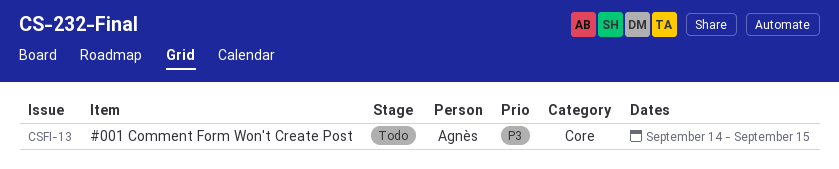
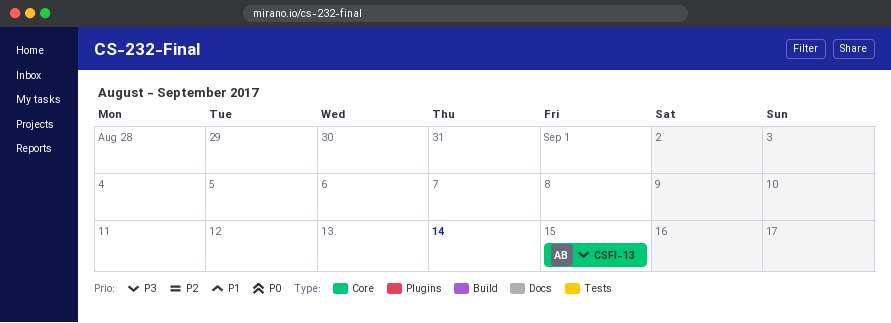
CSFI-13, start: Sep 14 -> Sep 15

